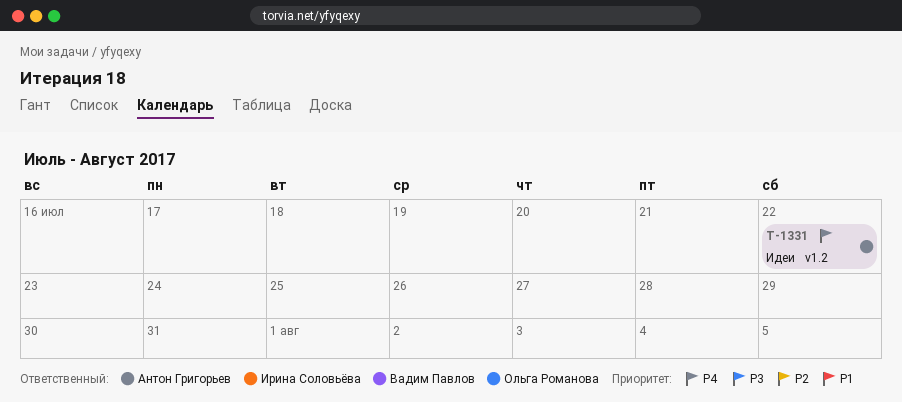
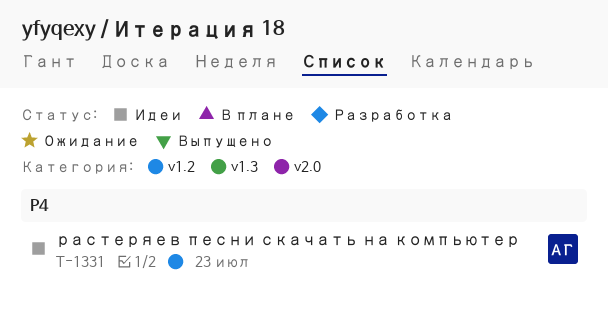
T-1331, due: Jul 22 -> Jul 23

